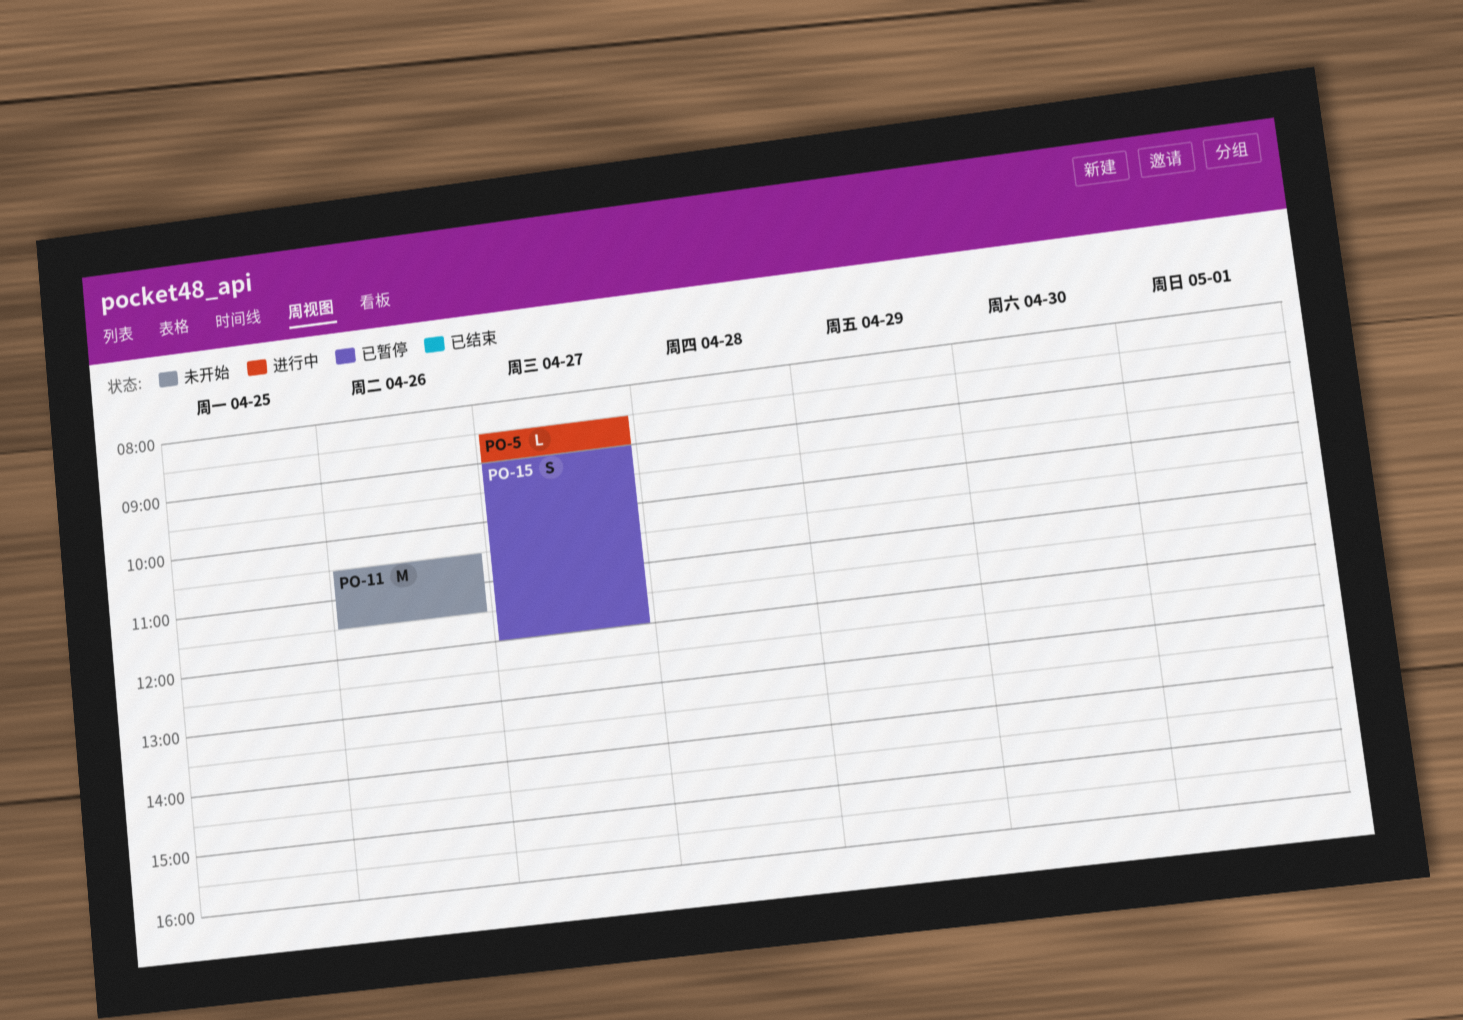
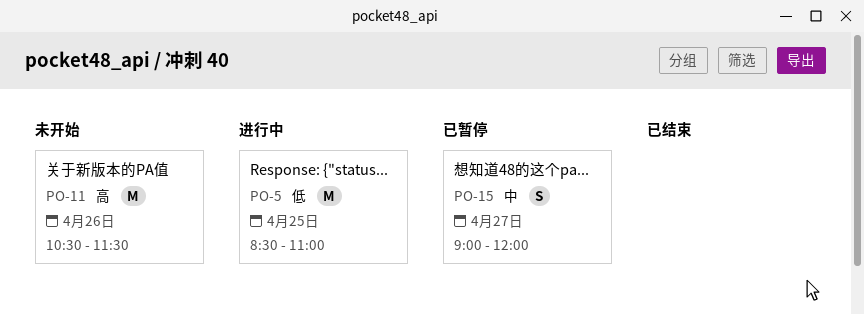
PO-5, estimate: L -> M
PO-5, day: Apr 27 -> Apr 25
PO-5, ends: 09:00 -> 11:00

